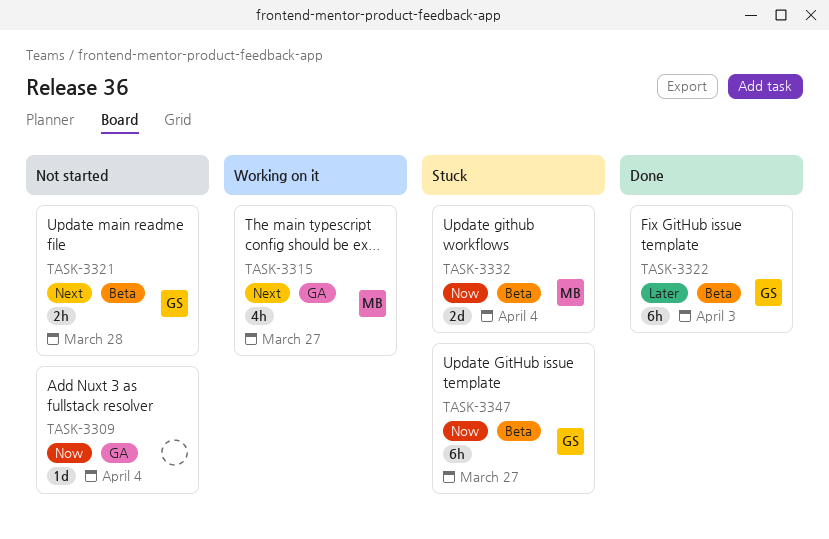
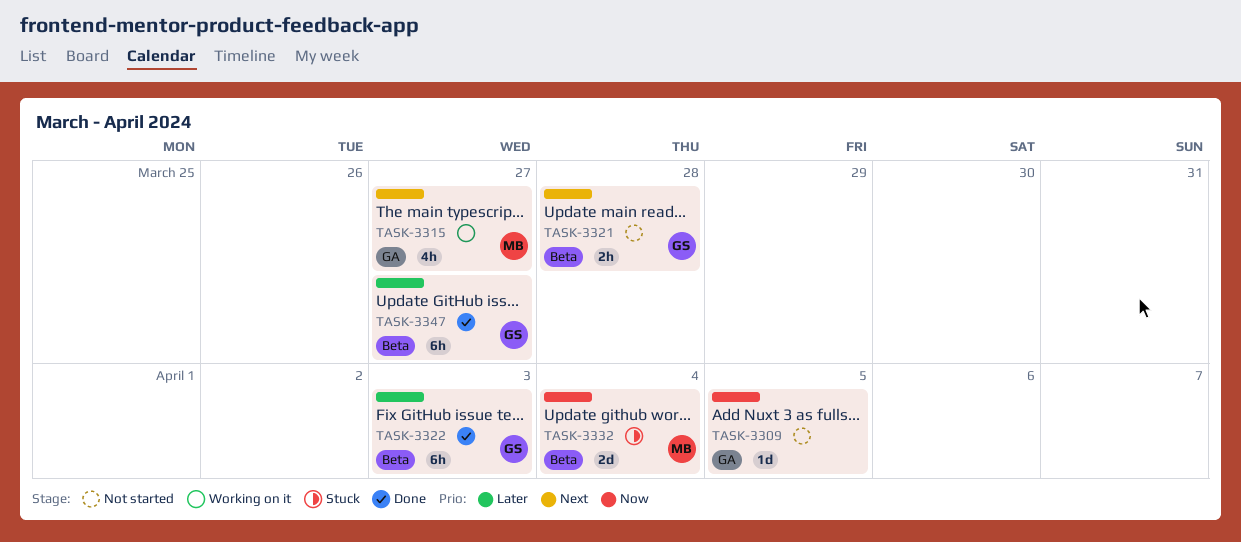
TASK-3309, due: Apr 4 -> Apr 5
TASK-3347, status: Stuck -> Done
TASK-3347, priority: Now -> Later

